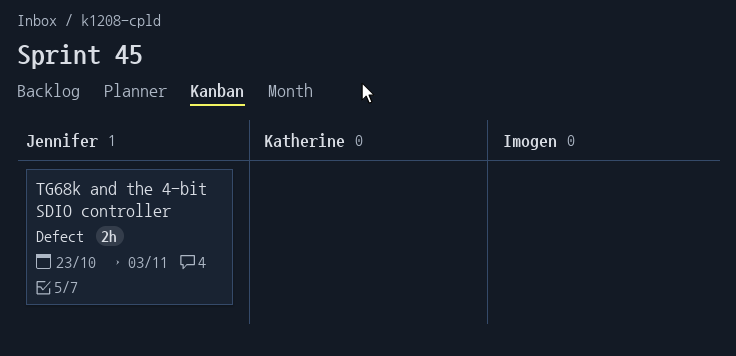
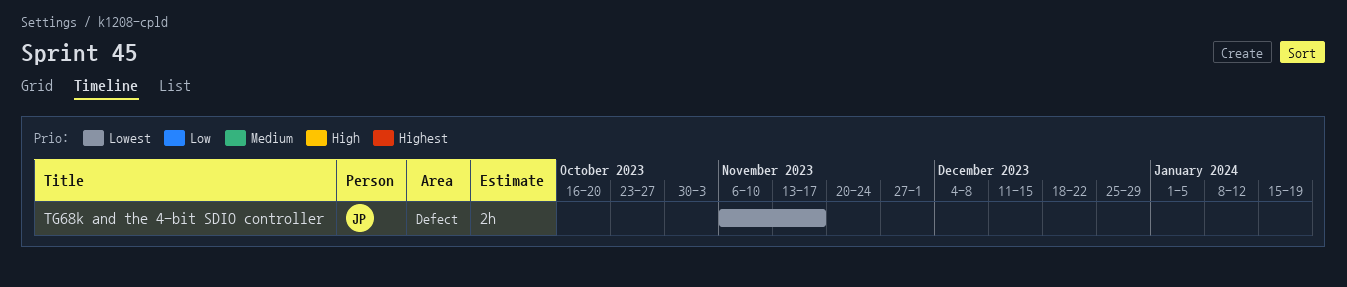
TG68k and the 4-bit SDIO controller, start: Oct 23 -> Nov 6
TG68k and the 4-bit SDIO controller, due: Nov 3 -> Nov 17

